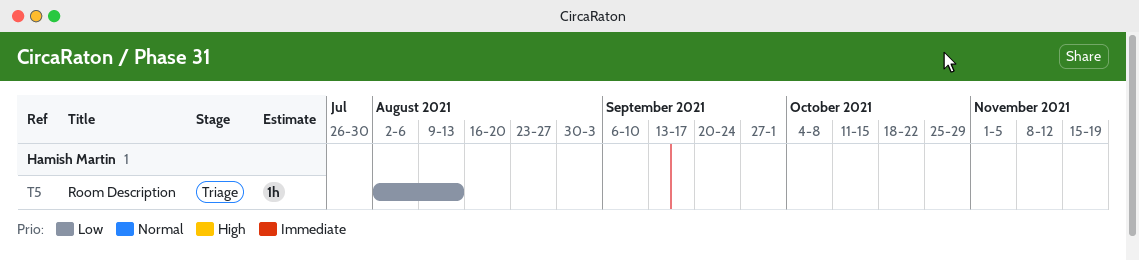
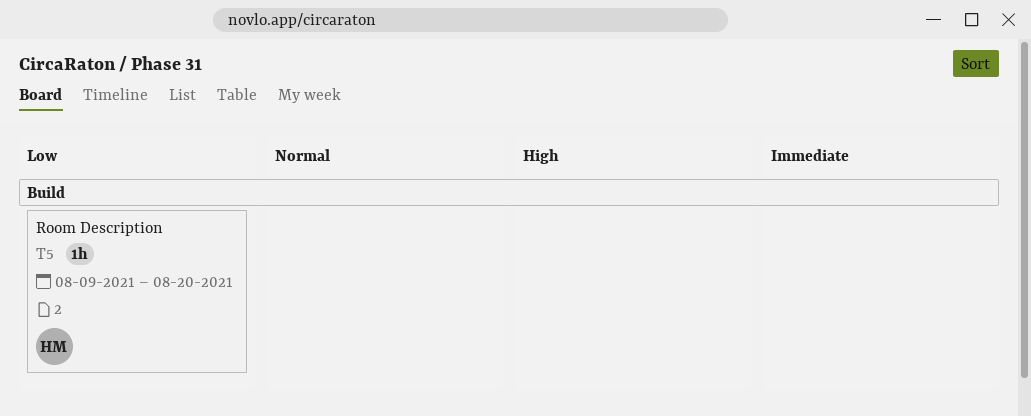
T5, start: Aug 2 -> Aug 9
T5, due: Aug 13 -> Aug 20

